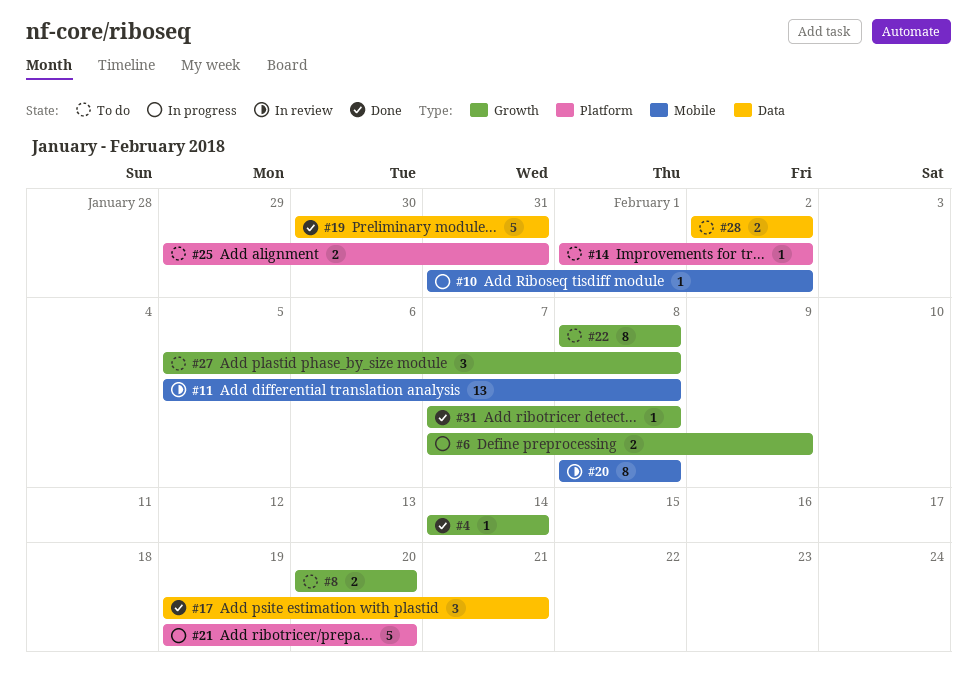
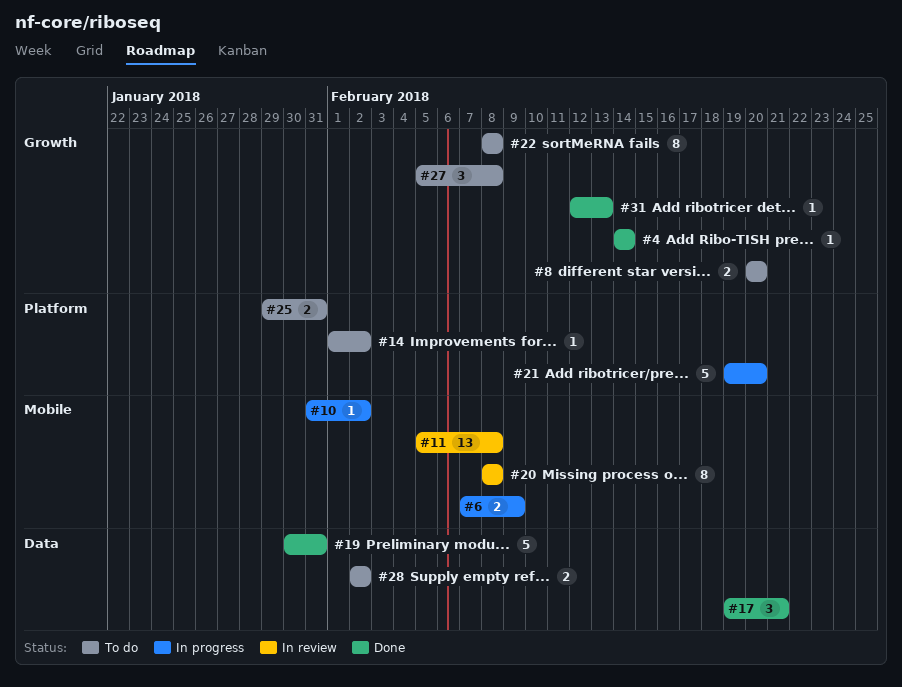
#6, label: Growth -> Mobile
#31, start: Feb 7 -> Feb 12
#31, due: Feb 8 -> Feb 13

